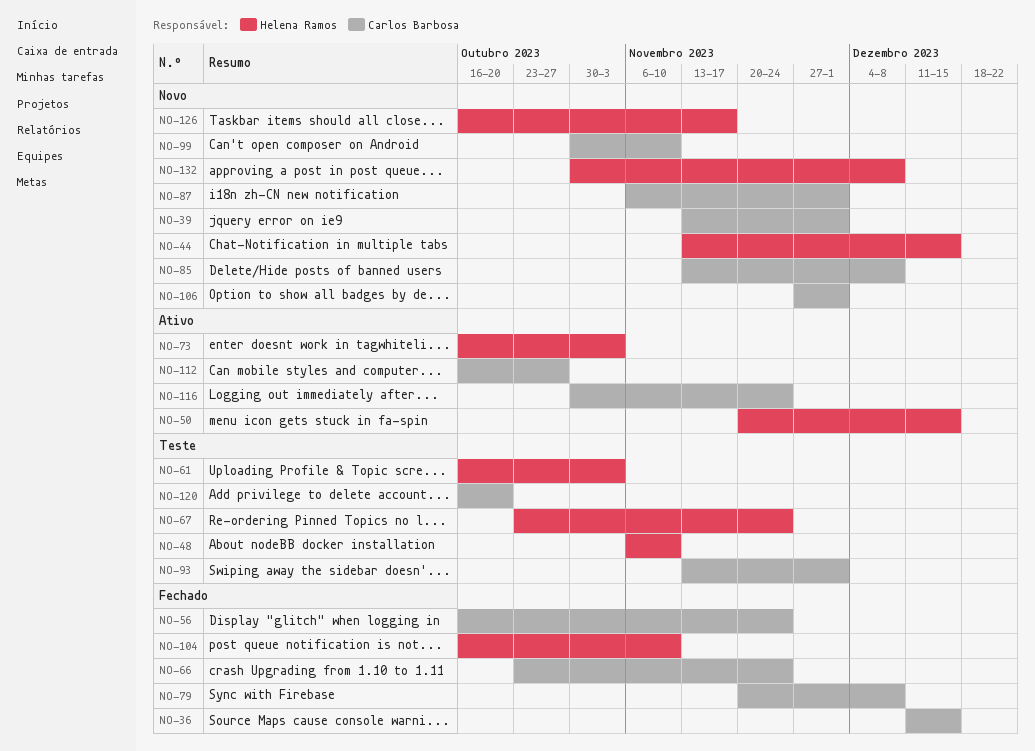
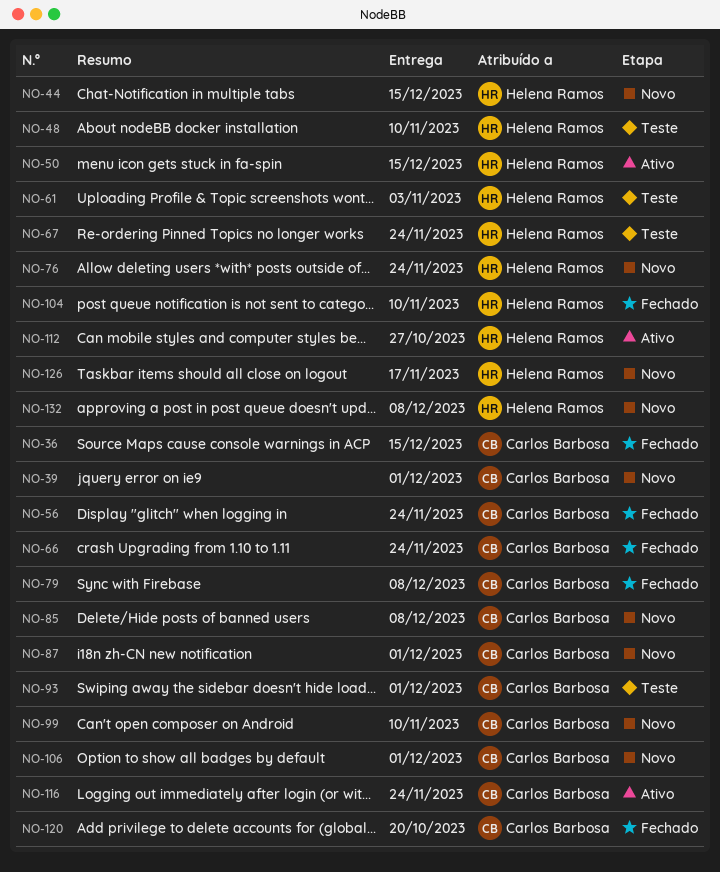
NO-73: present -> none
NO-76: none -> present
NO-112, owner: Carlos Barbosa -> Helena Ramos
NO-120, status: Teste -> Fechado

